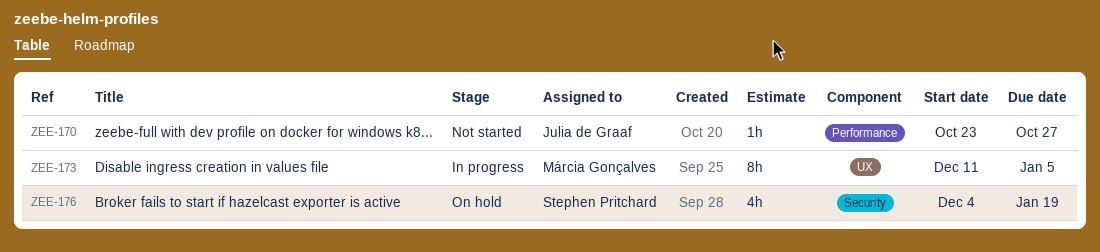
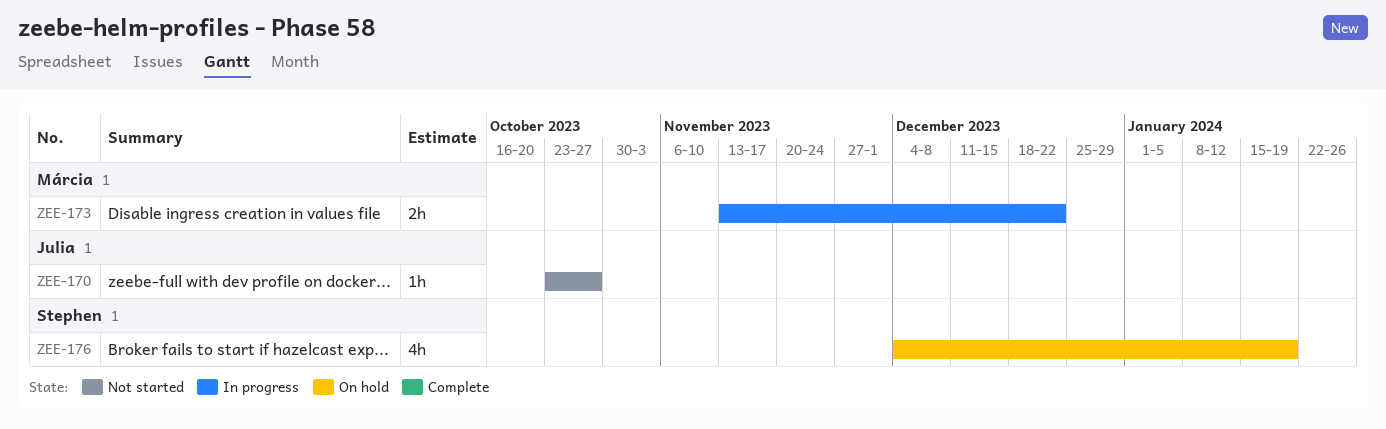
ZEE-173, estimate: 8h -> 2h
ZEE-173, start: Dec 11 -> Nov 13
ZEE-173, due: Jan 5 -> Dec 22

